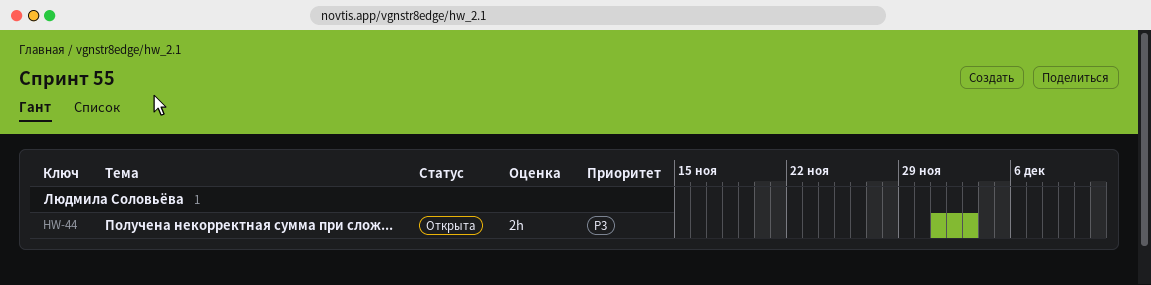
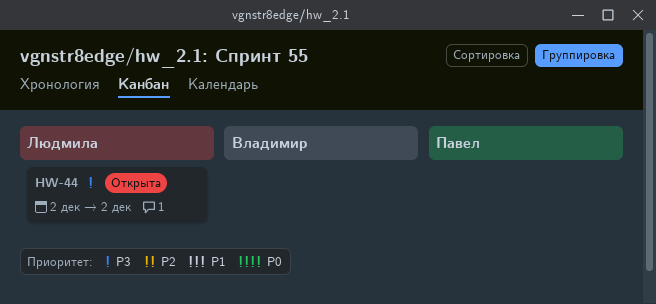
HW-44, start: Dec 1 -> Dec 2
HW-44, due: Dec 3 -> Dec 2

